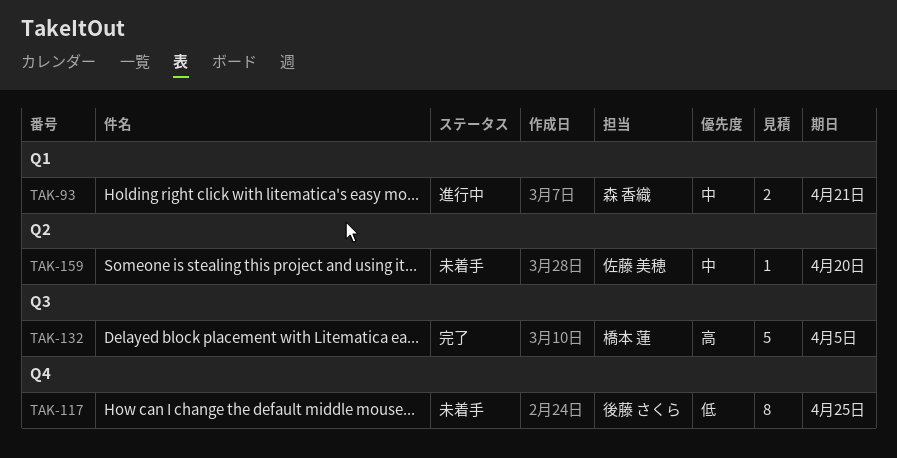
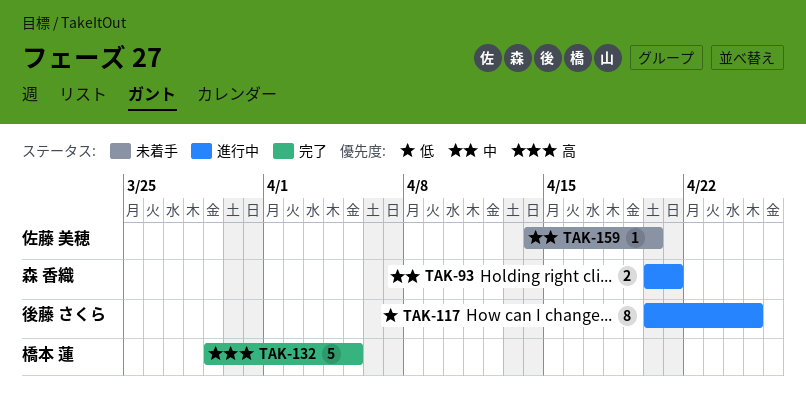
TAK-117, status: 未着手 -> 進行中

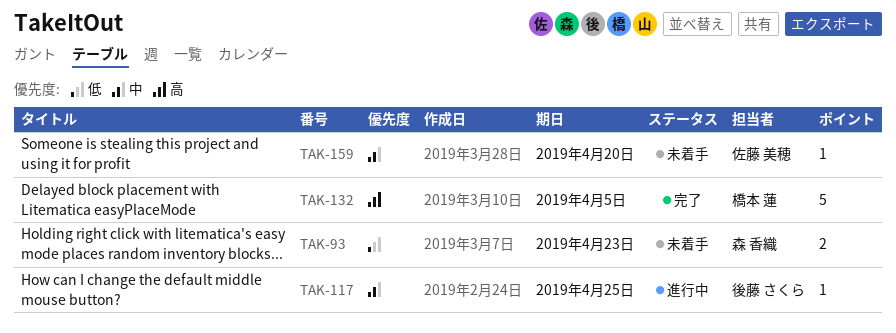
TAK-93, status: 進行中 -> 未着手
TAK-93, priority: 中 -> 低
TAK-93, due: Apr 21 -> Apr 23
TAK-117, priority: 低 -> 中
TAK-117, estimate: 8 -> 1

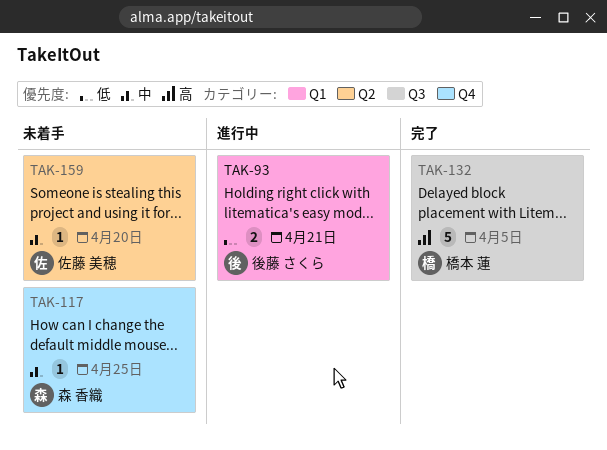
TAK-93, status: 未着手 -> 進行中
TAK-93, owner: 森 香織 -> 後藤 さくら
TAK-93, due: Apr 23 -> Apr 21
TAK-117, status: 進行中 -> 未着手
TAK-117, owner: 後藤 さくら -> 森 香織

